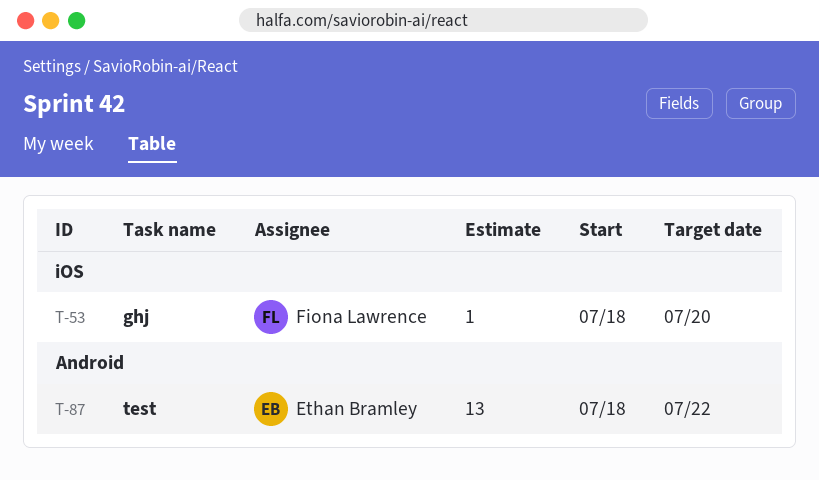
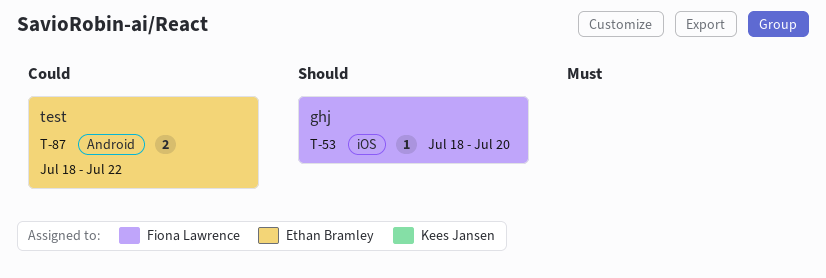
T-87, estimate: 13 -> 2

